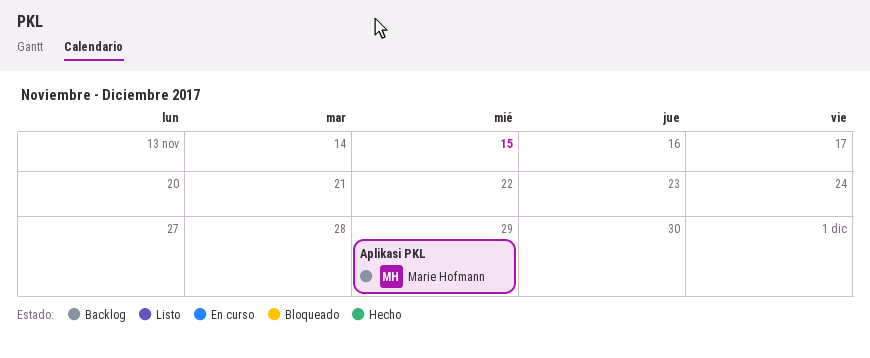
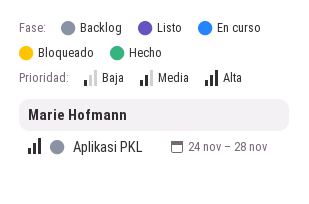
Aplikasi PKL, due: Nov 29 -> Nov 28

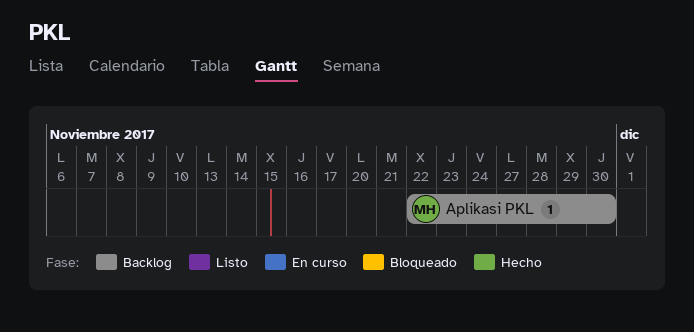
Aplikasi PKL, start: Nov 24 -> Nov 22
Aplikasi PKL, due: Nov 28 -> Nov 30

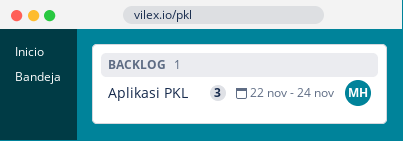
Aplikasi PKL, estimate: 1 -> 3
Aplikasi PKL, due: Nov 30 -> Nov 24

